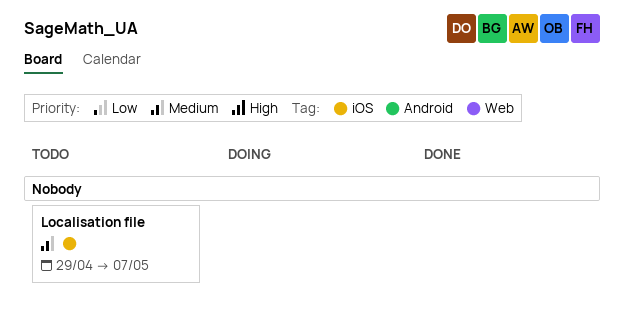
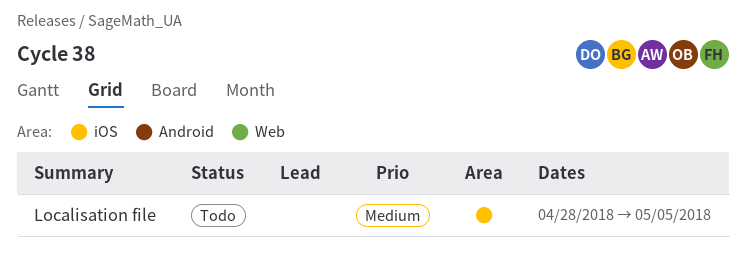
Localisation file, start: Apr 29 -> Apr 28
Localisation file, due: May 7 -> May 5

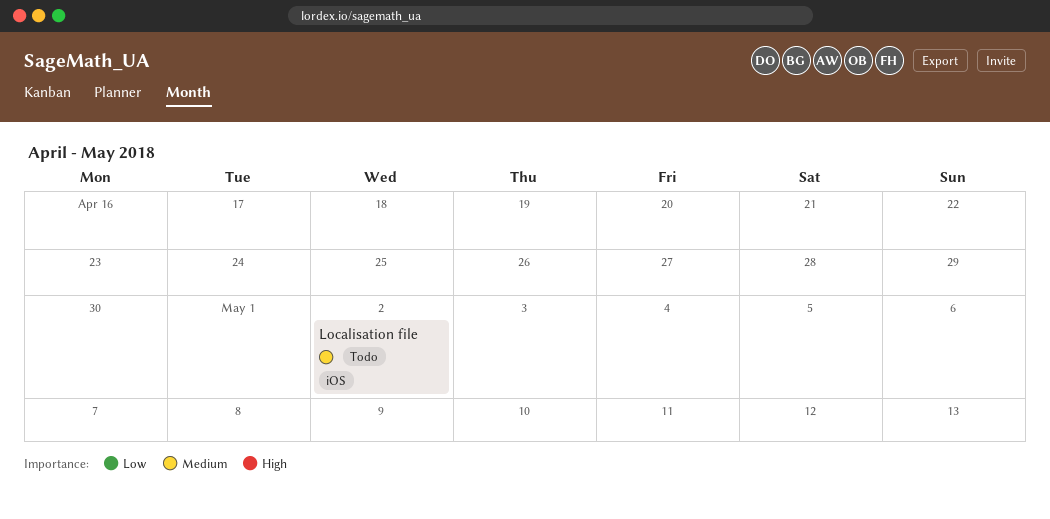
Localisation file, due: May 5 -> May 2

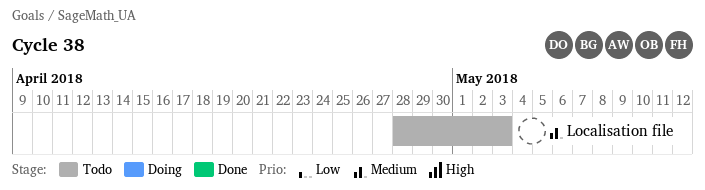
Localisation file, due: May 2 -> May 3

